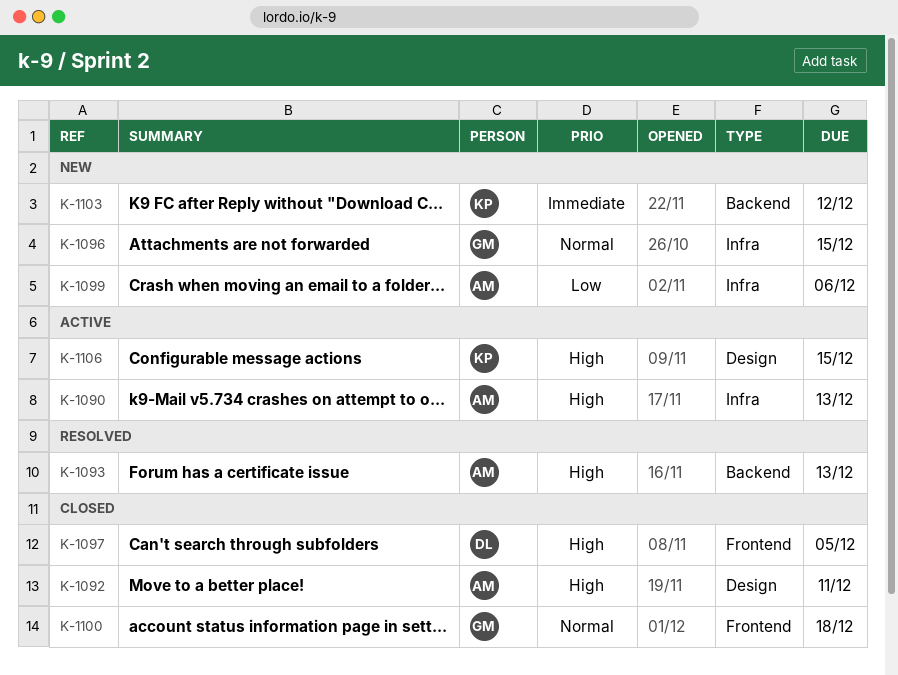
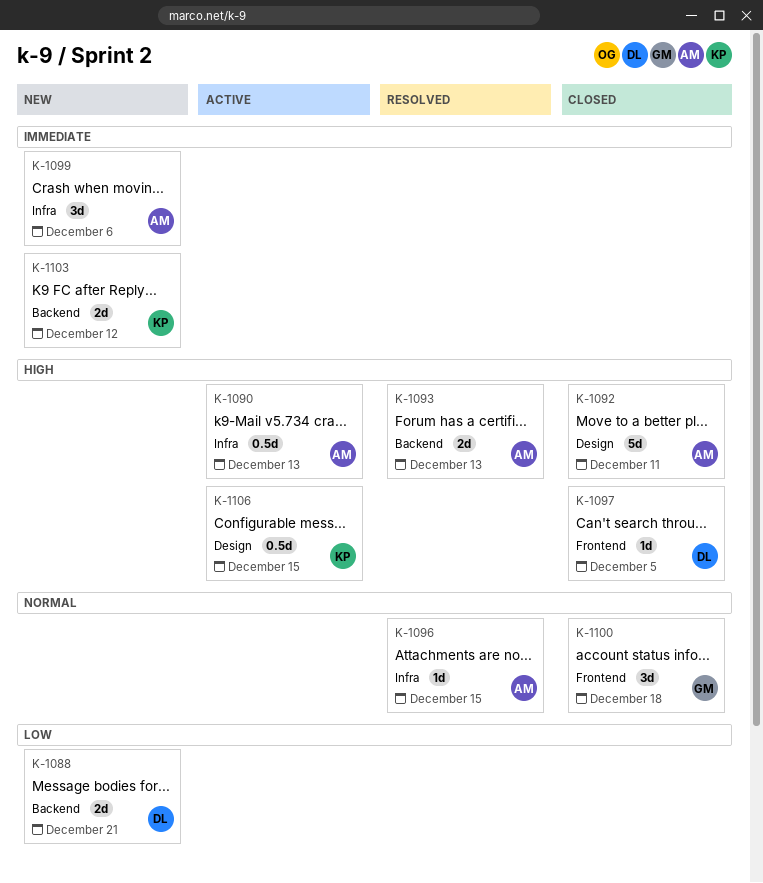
K-1088: none -> present
K-1096, status: New -> Resolved
K-1096, owner: GM -> AM
K-1099, priority: Low -> Immediate

